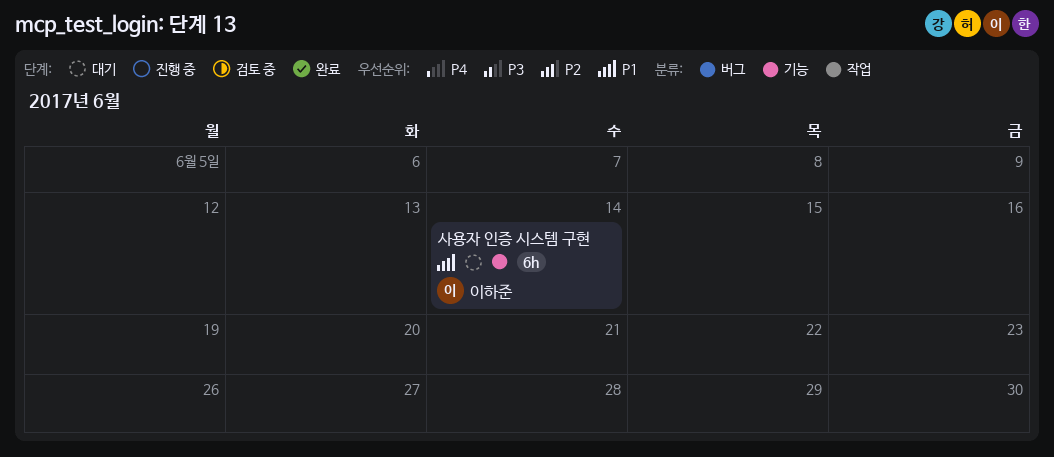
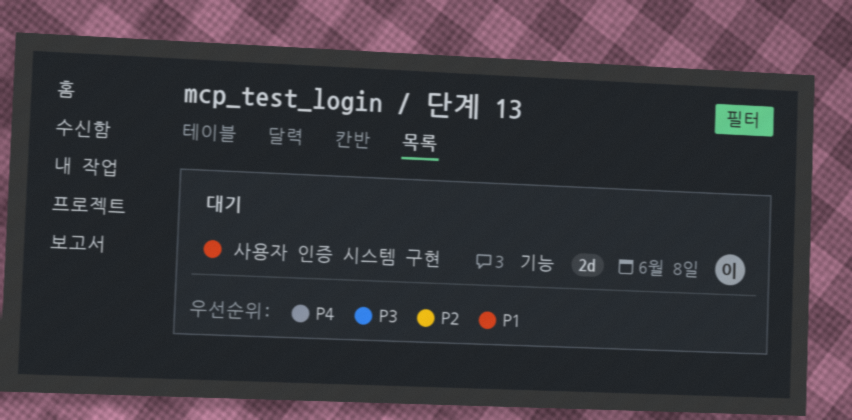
사용자 인증 시스템 구현, estimate: 6h -> 2d
사용자 인증 시스템 구현, due: Jun 14 -> Jun 8

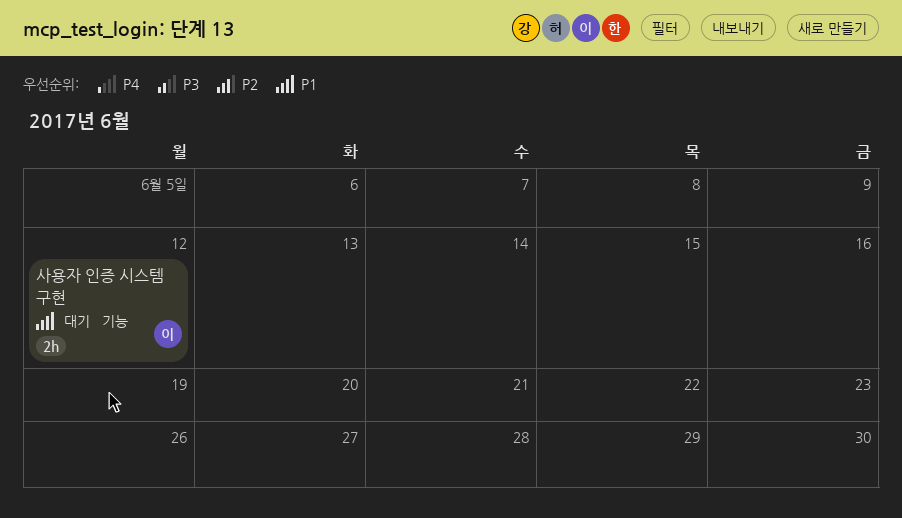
사용자 인증 시스템 구현, estimate: 2d -> 2h
사용자 인증 시스템 구현, due: Jun 8 -> Jun 12

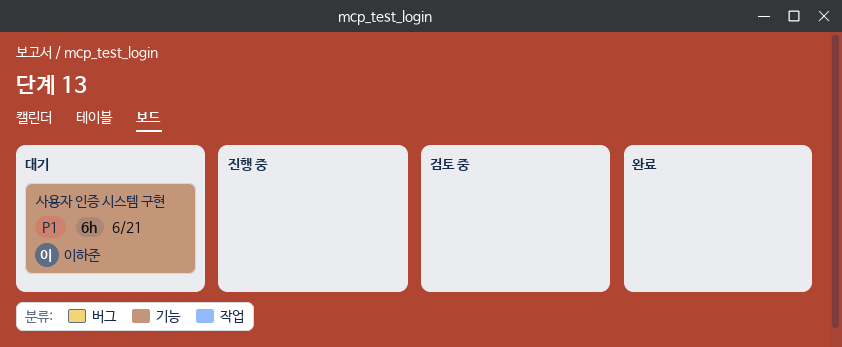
사용자 인증 시스템 구현, estimate: 2h -> 6h
사용자 인증 시스템 구현, due: Jun 12 -> Jun 21

